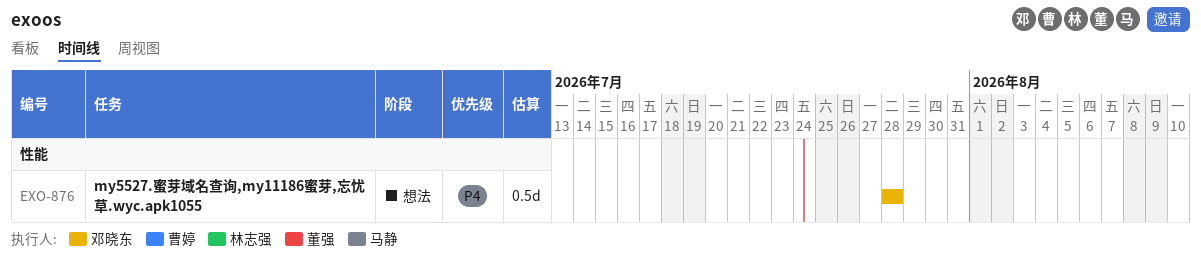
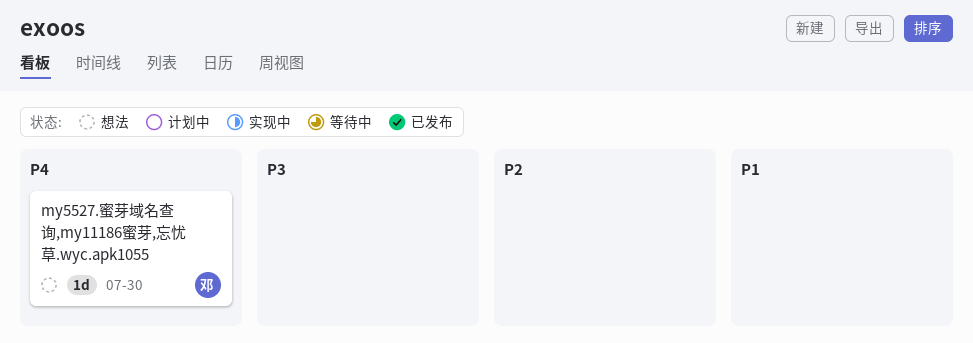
my5527.蜜芽域名查询,my11186蜜芽,忘忧草.wyc.apk1055, estimate: 0.5d -> 1d
my5527.蜜芽域名查询,my11186蜜芽,忘忧草.wyc.apk1055, due: Jul 28 -> Jul 30

